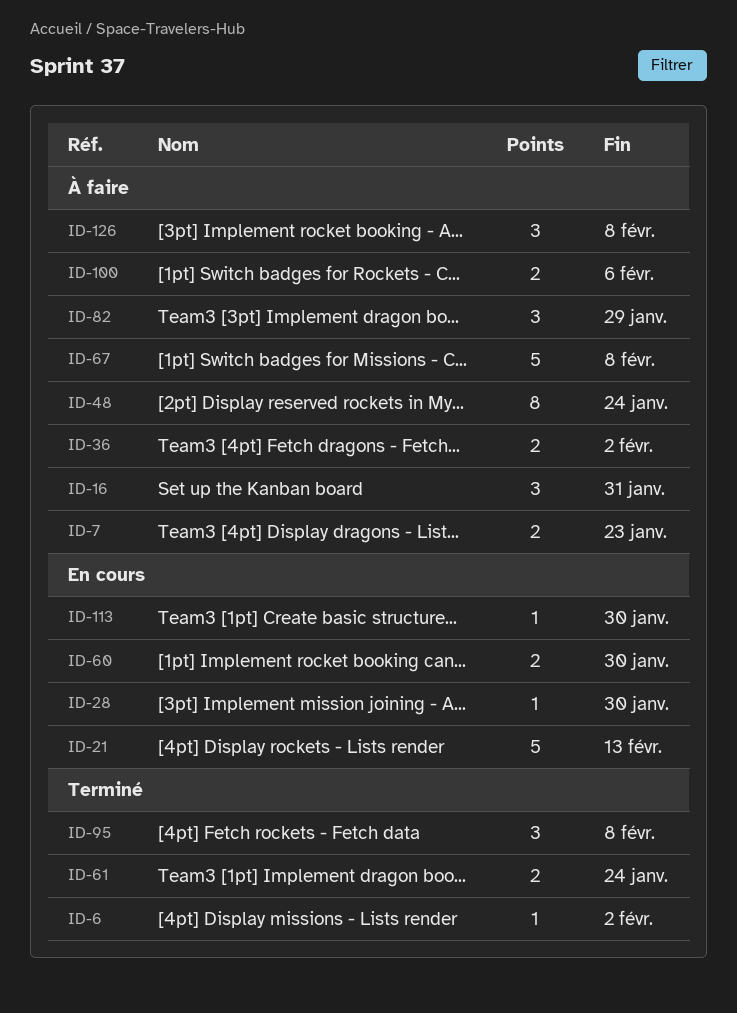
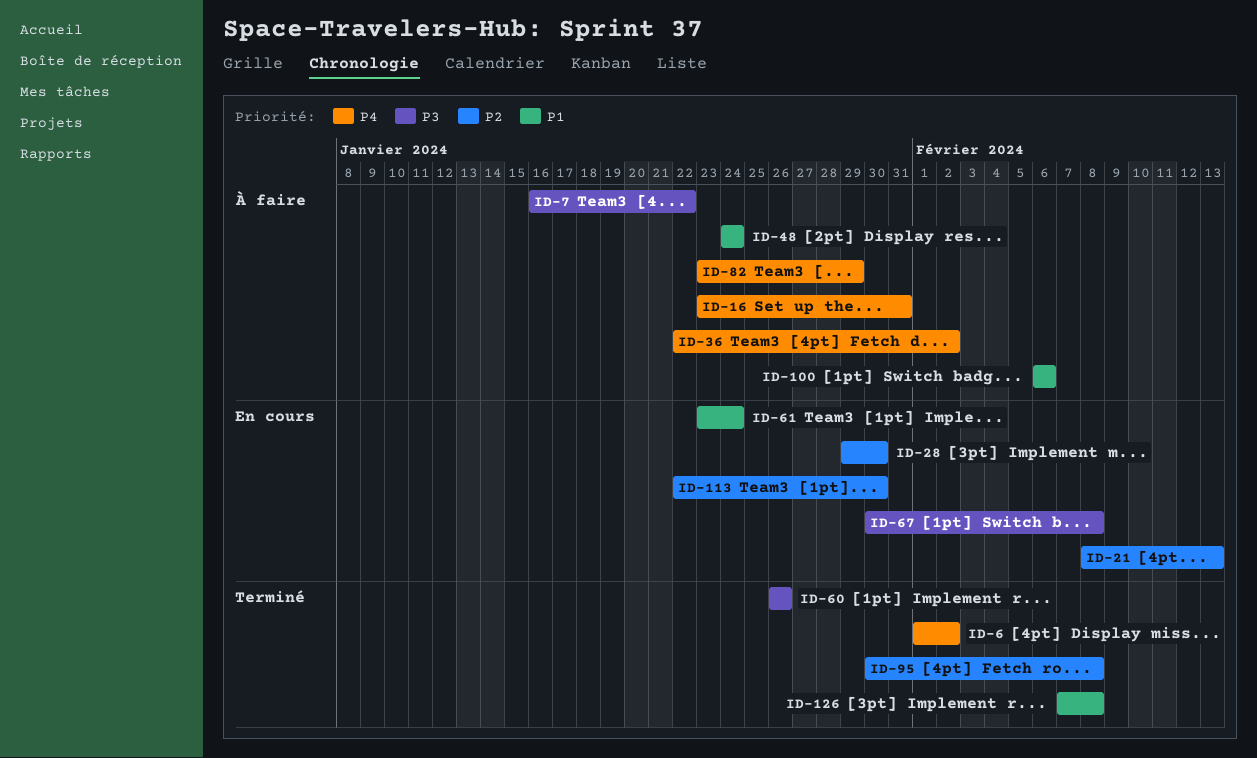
ID-7, due: Jan 23 -> Jan 22
ID-60, status: En cours -> Terminé
ID-60, due: Jan 30 -> Jan 26
ID-61, status: Terminé -> En cours
ID-67, status: À faire -> En cours
ID-126, status: À faire -> Terminé

